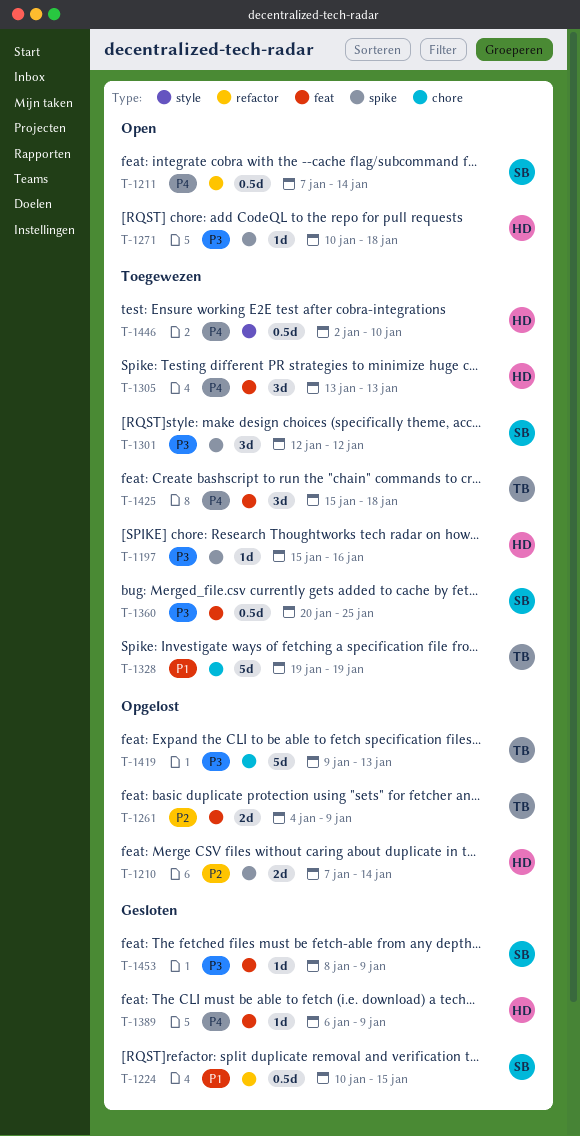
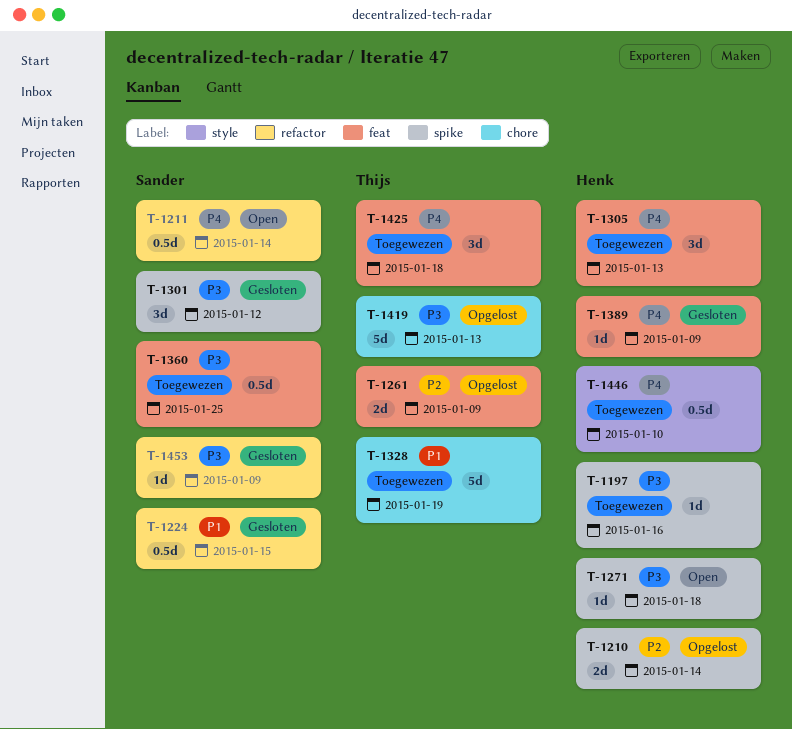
T-1301, status: Toegewezen -> Gesloten
T-1453, label: feat -> refactor

